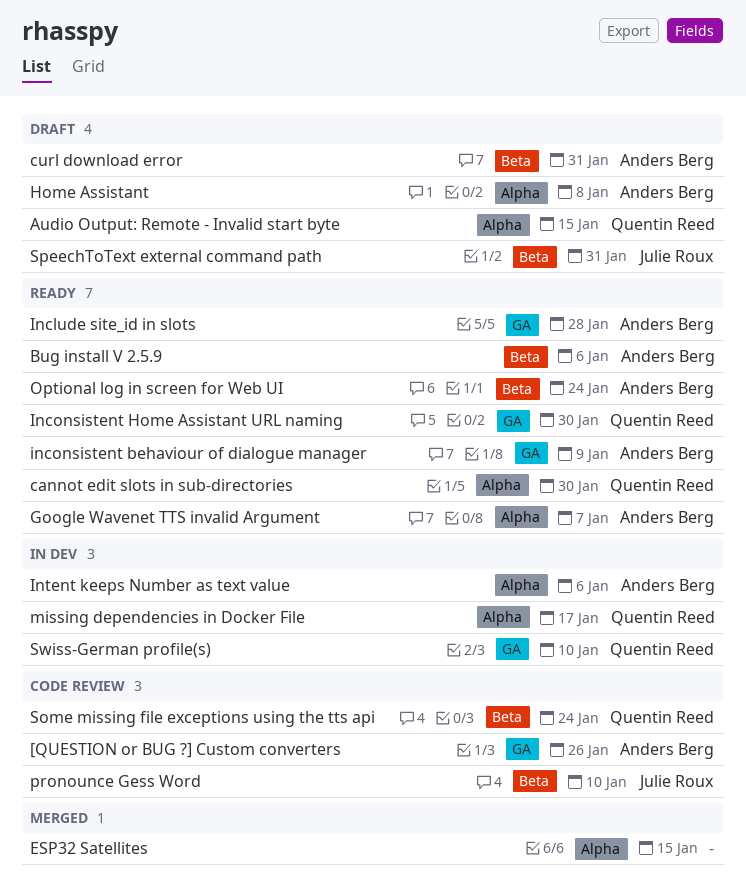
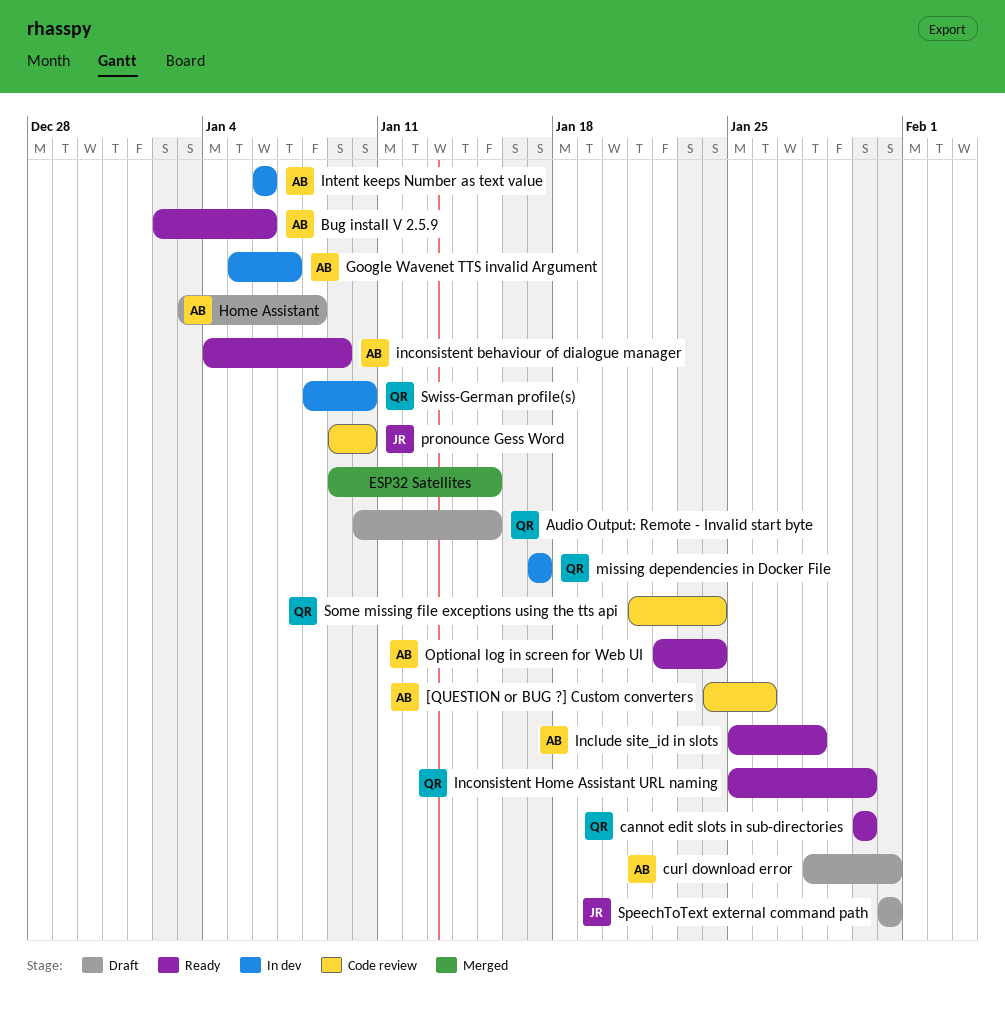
Google Wavenet TTS invalid Argument, status: Ready -> In dev

